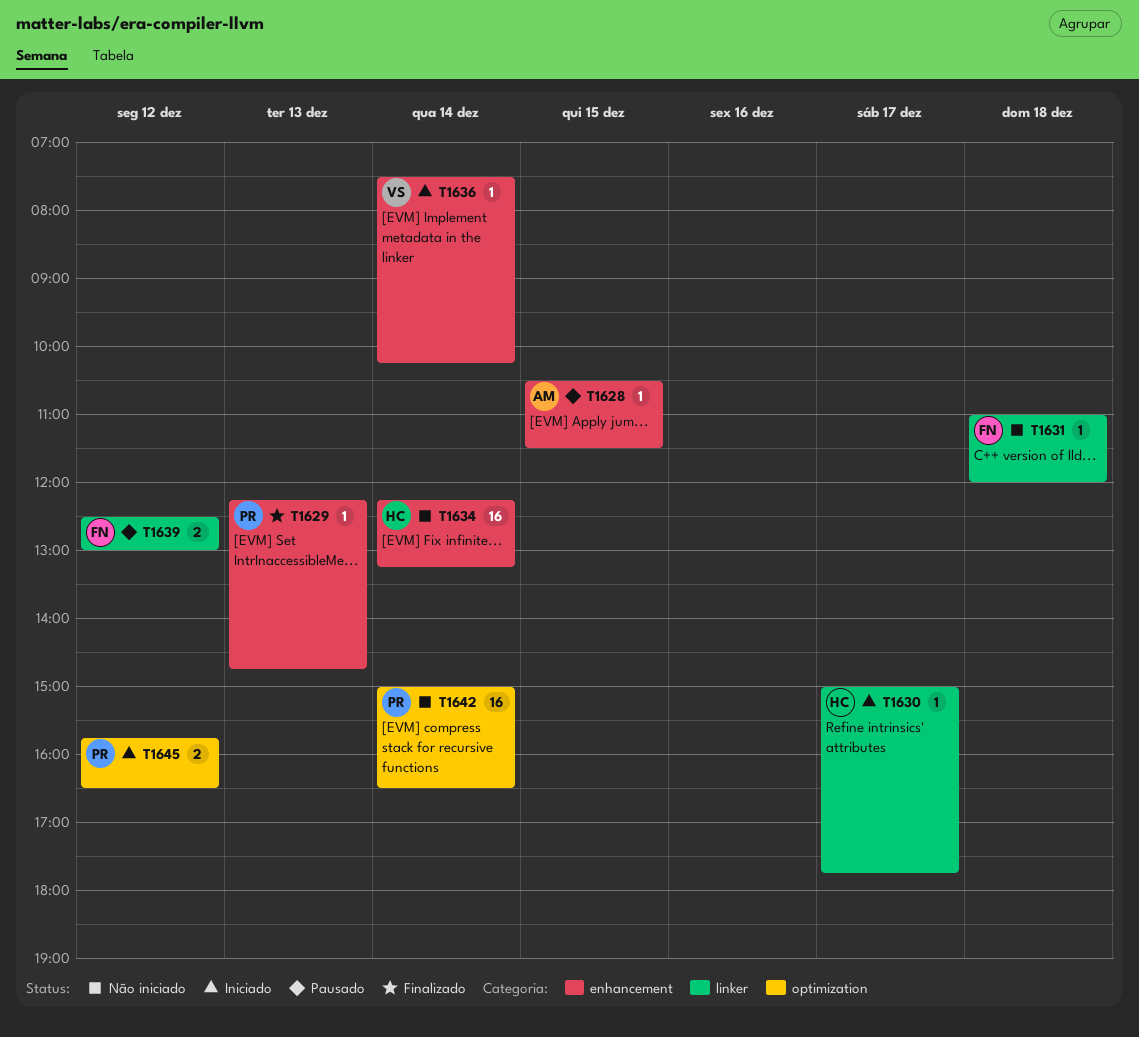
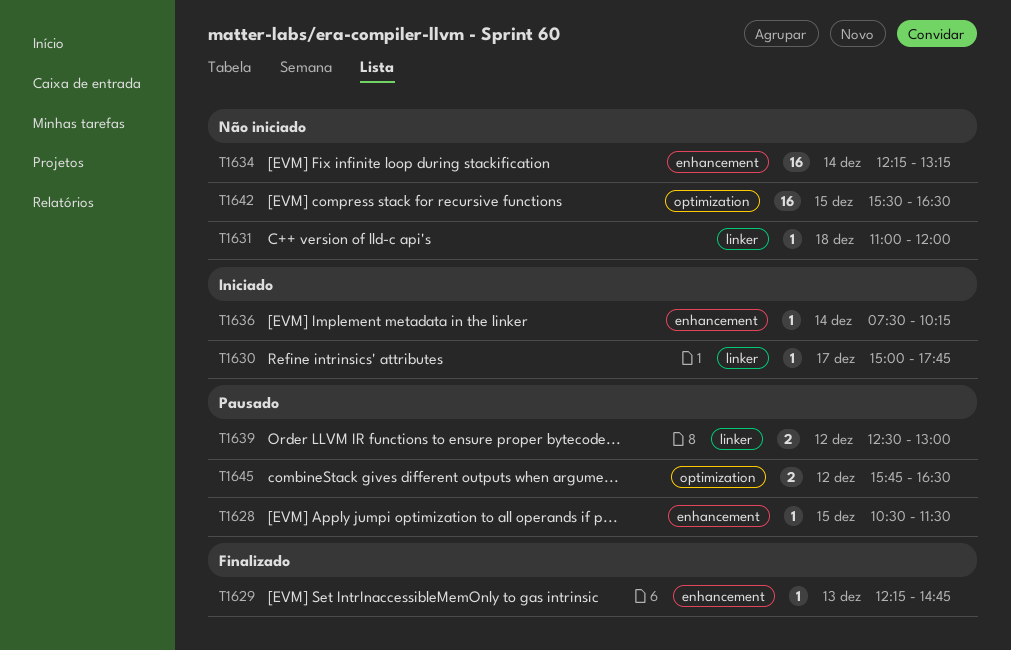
T1642, day: Dec 14 -> Dec 15
T1642, begins: 15:00 -> 15:30
T1645, status: Iniciado -> Pausado

